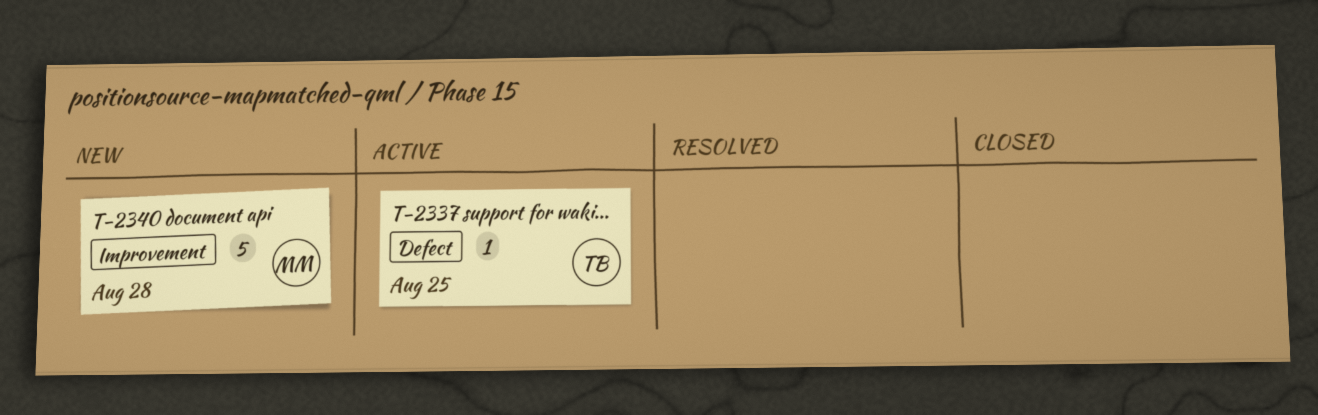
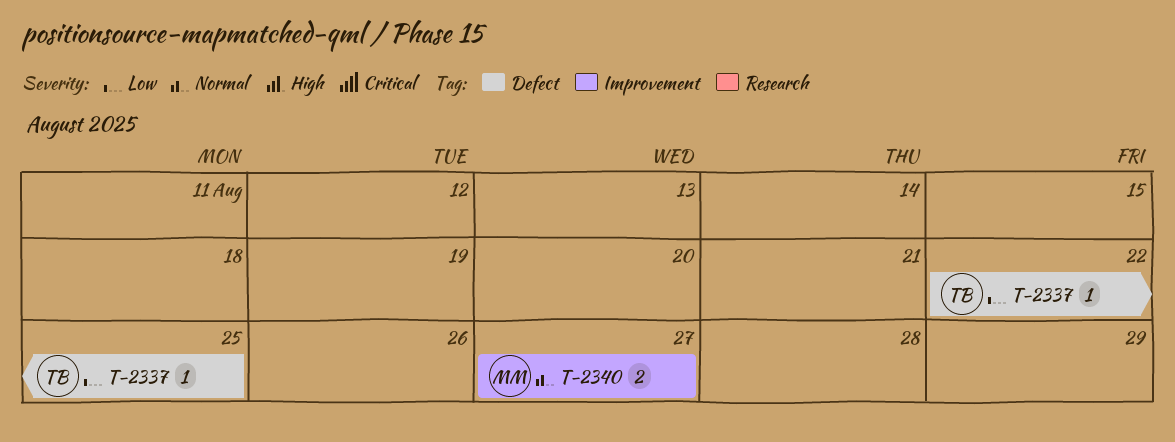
T-2340, estimate: 5 -> 2
T-2340, due: Aug 28 -> Aug 27

